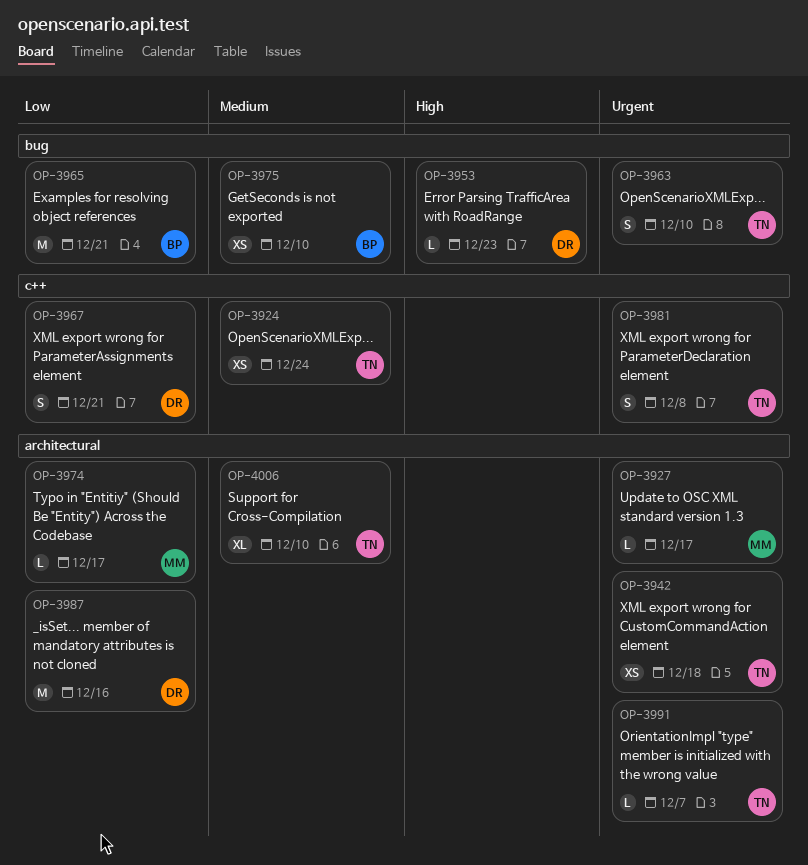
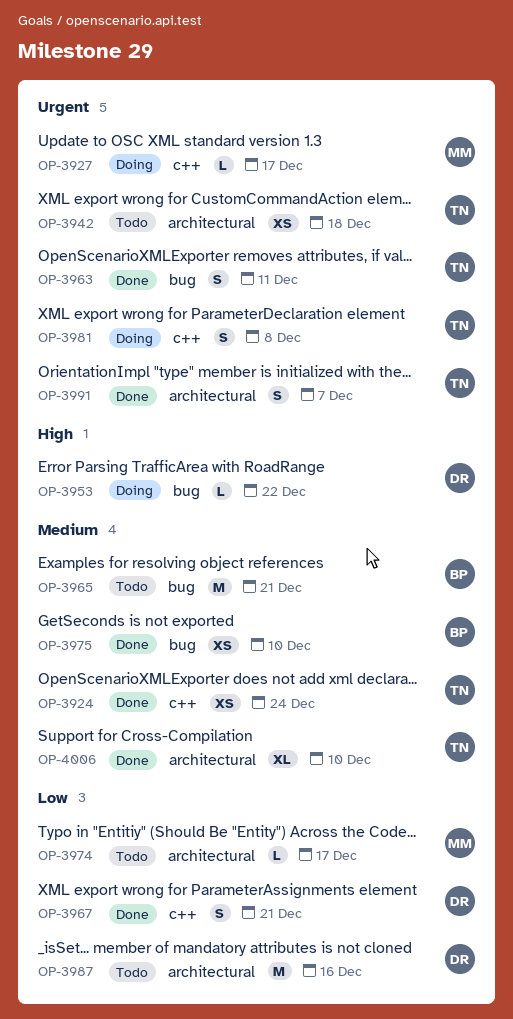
OP-3927, label: architectural -> c++
OP-3953, due: Dec 23 -> Dec 22
OP-3963, due: Dec 10 -> Dec 11
OP-3965, priority: Low -> Medium
OP-3991, estimate: L -> S

